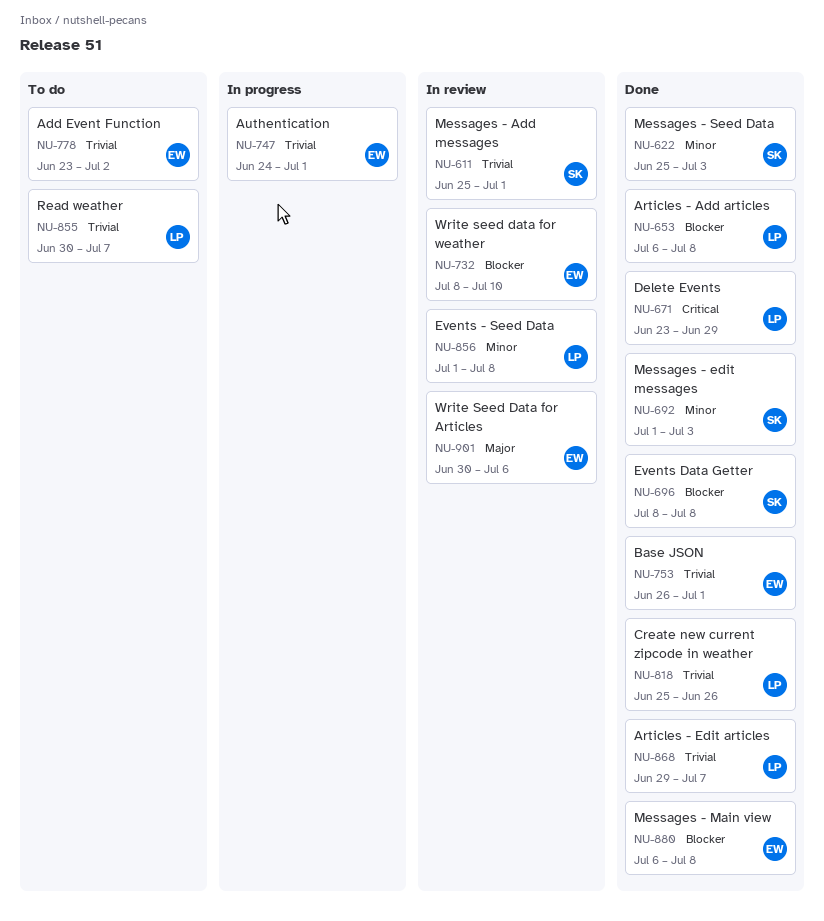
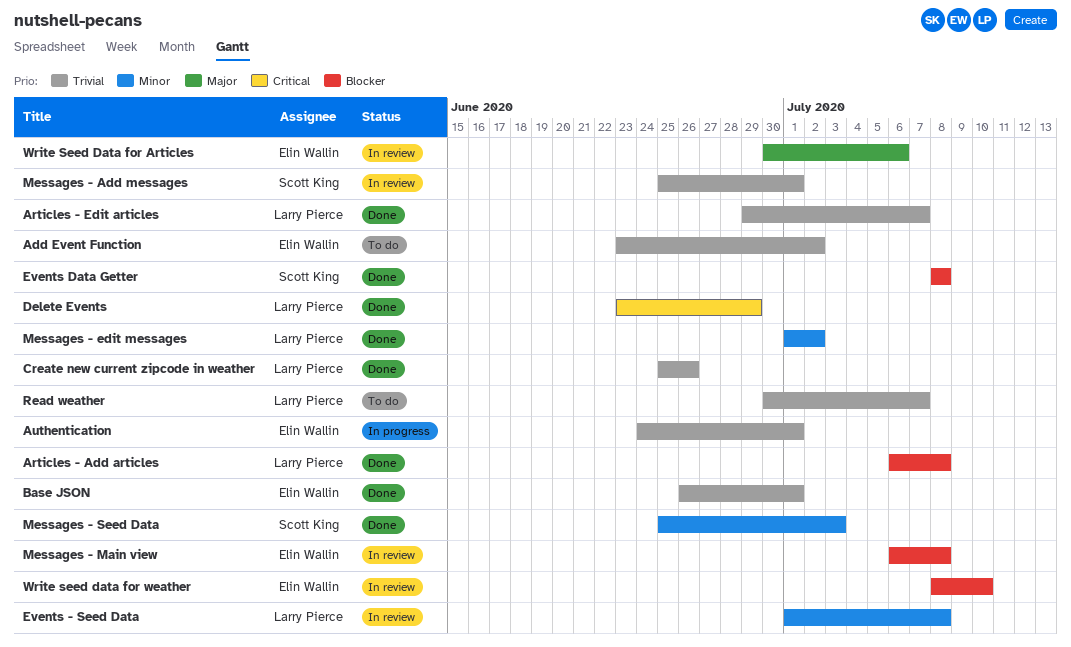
Messages - edit messages, owner: Scott King -> Larry Pierce
Messages - edit messages, due: Jul 3 -> Jul 2
Messages - Main view, status: Done -> In review

